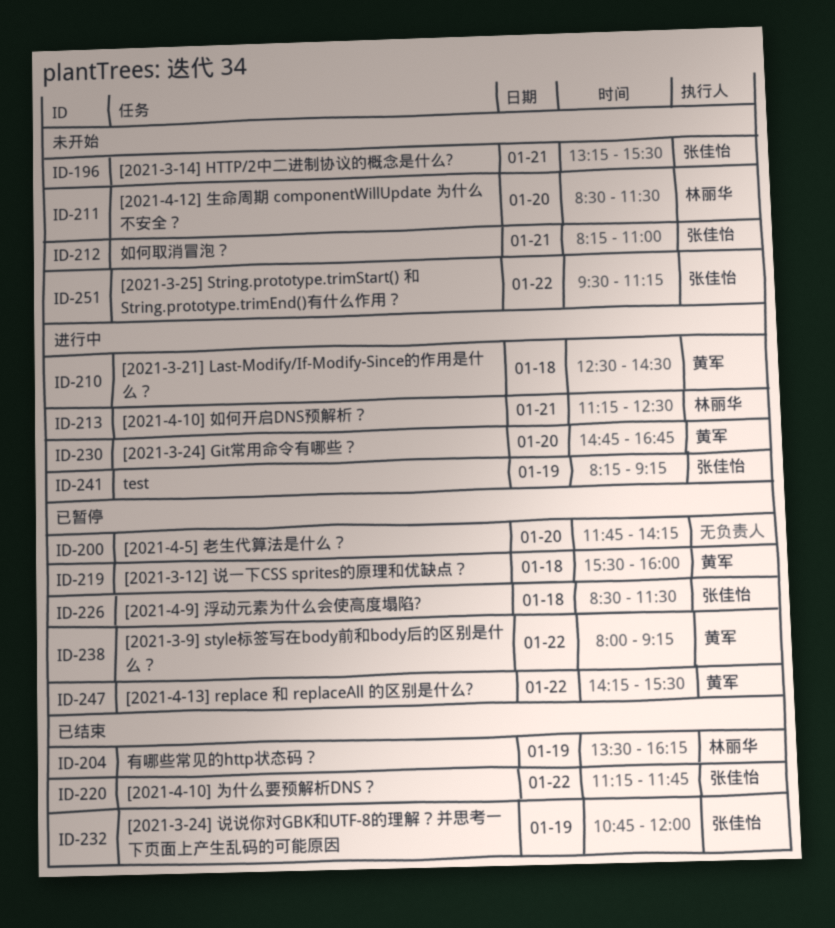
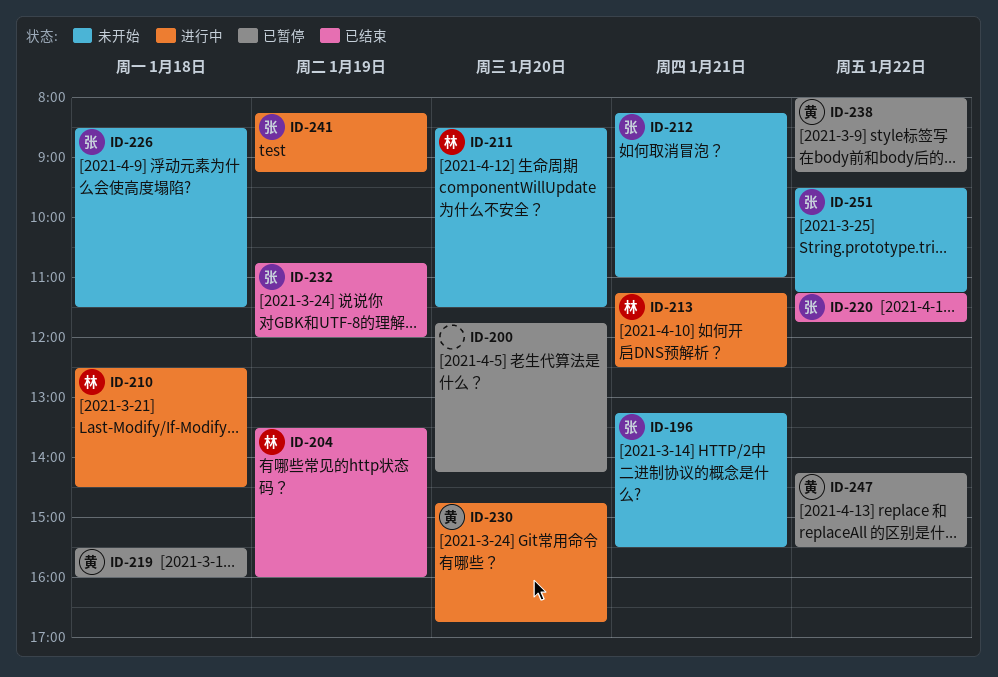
ID-204, ends: 16:15 -> 16:00
ID-210, owner: 黄军 -> 林丽华
ID-226, status: 已暂停 -> 未开始

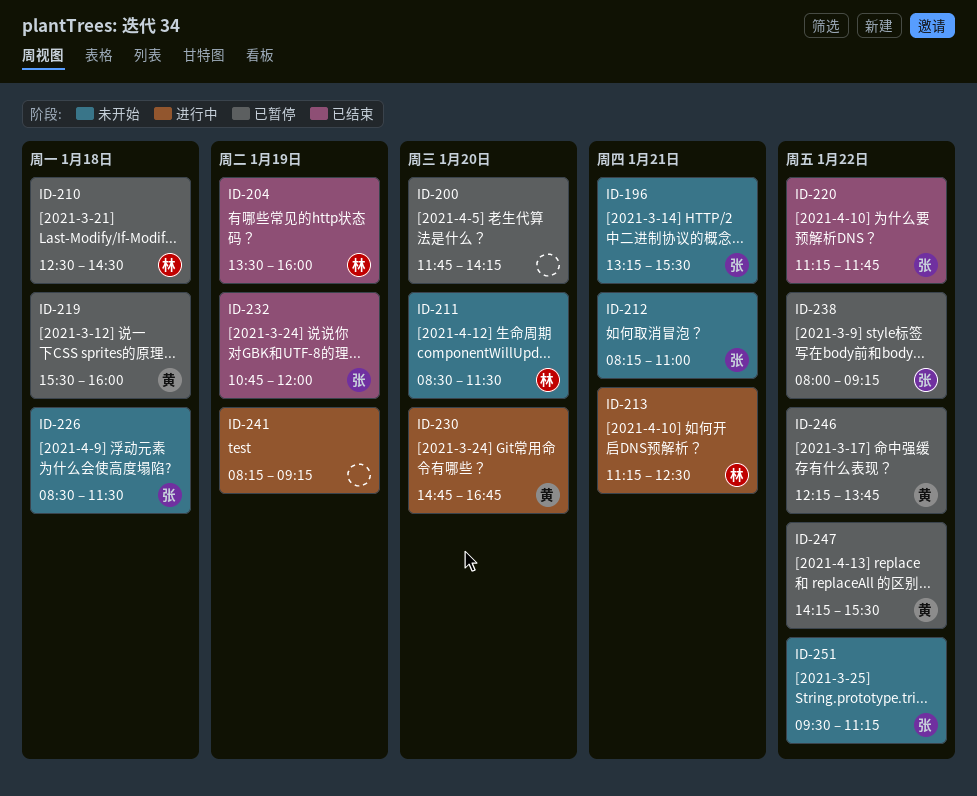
ID-210, status: 进行中 -> 已暂停
ID-238, owner: 黄 -> 张
ID-241, owner: 张 -> none
ID-246: none -> present

